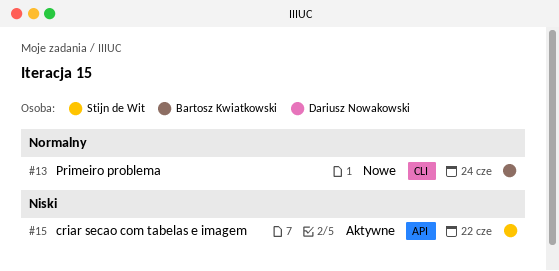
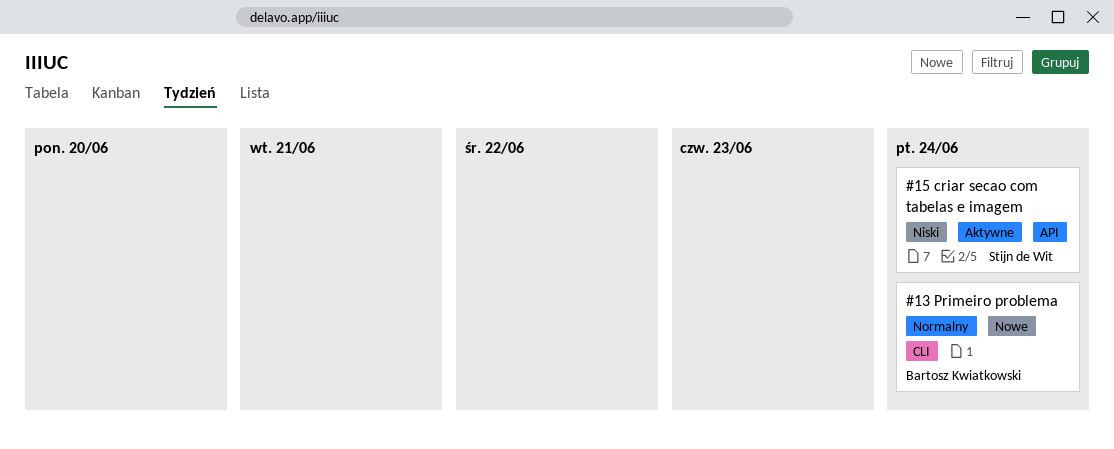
#15, due: Jun 22 -> Jun 24

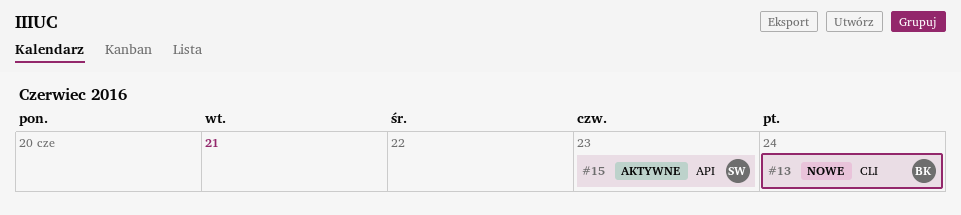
#15, due: Jun 24 -> Jun 23

